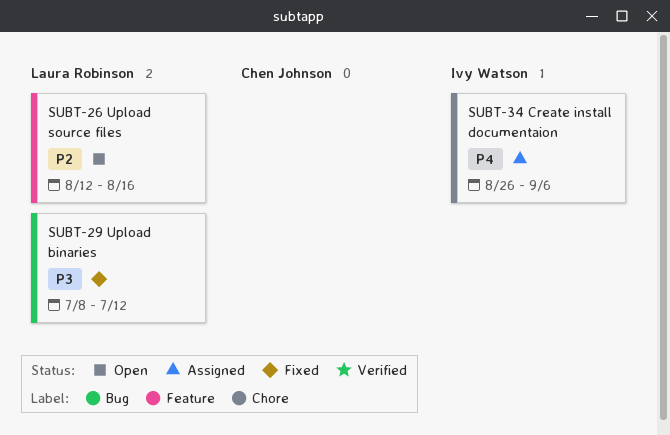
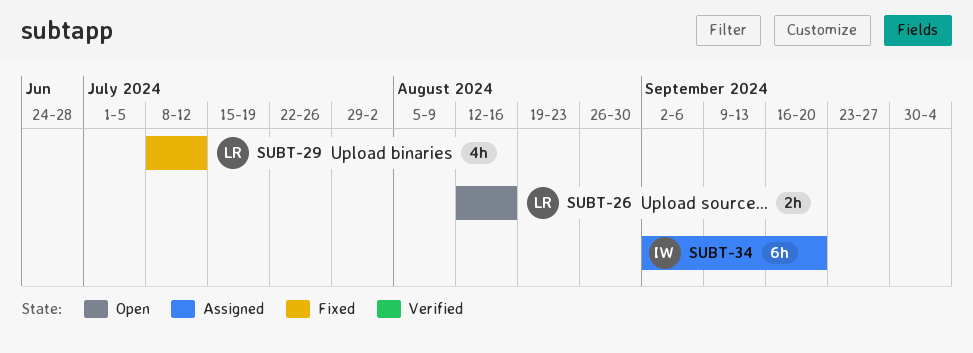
SUBT-34, start: Aug 26 -> Sep 2
SUBT-34, due: Sep 6 -> Sep 20

